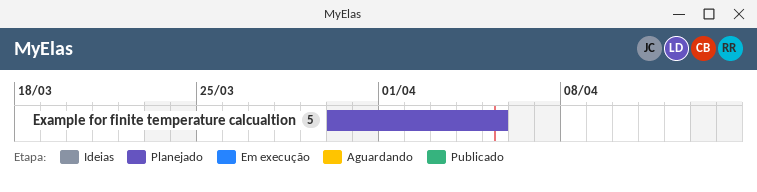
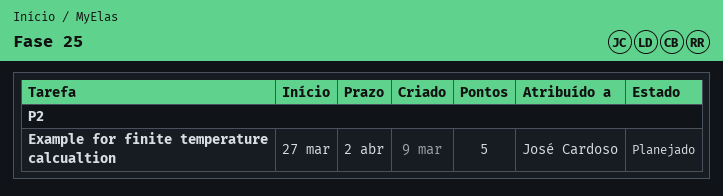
Example for finite temperature calcualtion, start: Mar 30 -> Mar 27
Example for finite temperature calcualtion, due: Apr 5 -> Apr 2

